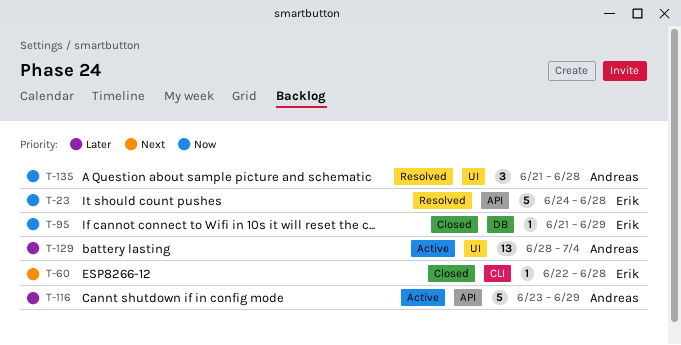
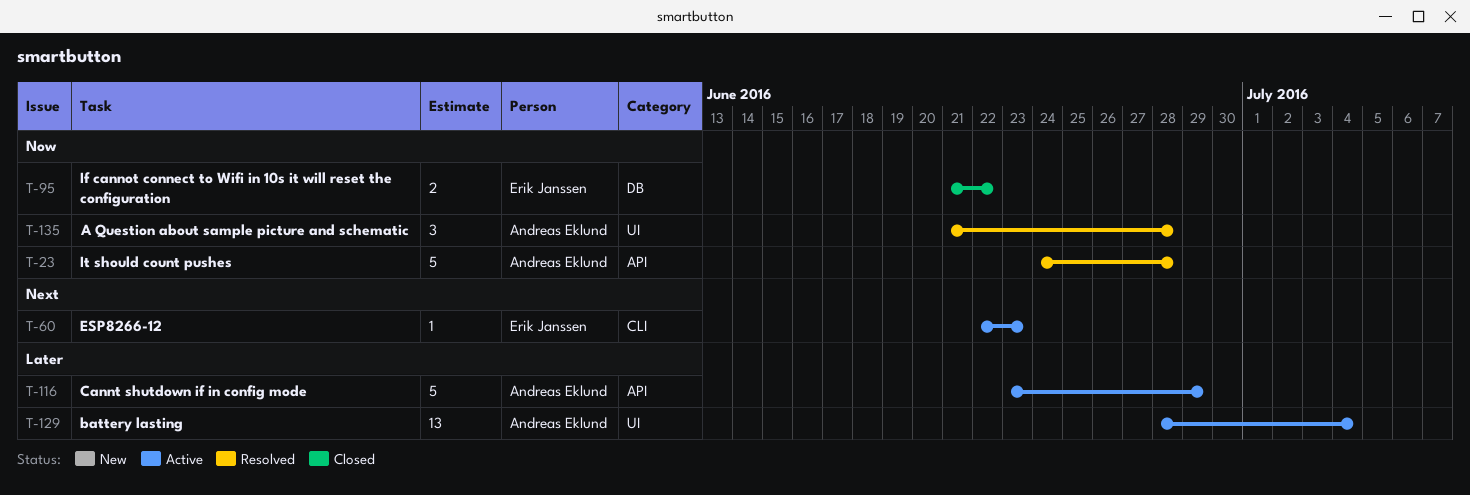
T-23, owner: Erik Janssen -> Andreas Eklund
T-60, status: Closed -> Active
T-60, due: Jun 28 -> Jun 23
T-95, estimate: 1 -> 2
T-95, due: Jun 29 -> Jun 22

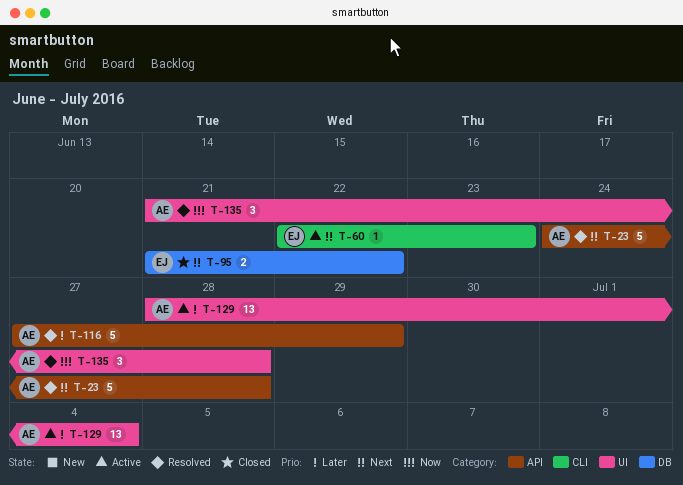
T-23, priority: Now -> Next
T-95, priority: Now -> Next
T-116, status: Active -> Resolved
T-116, start: Jun 23 -> Jun 27

